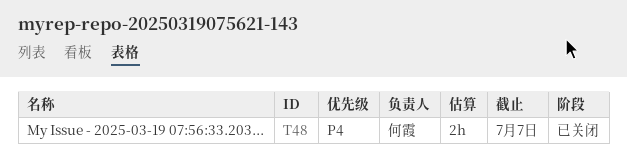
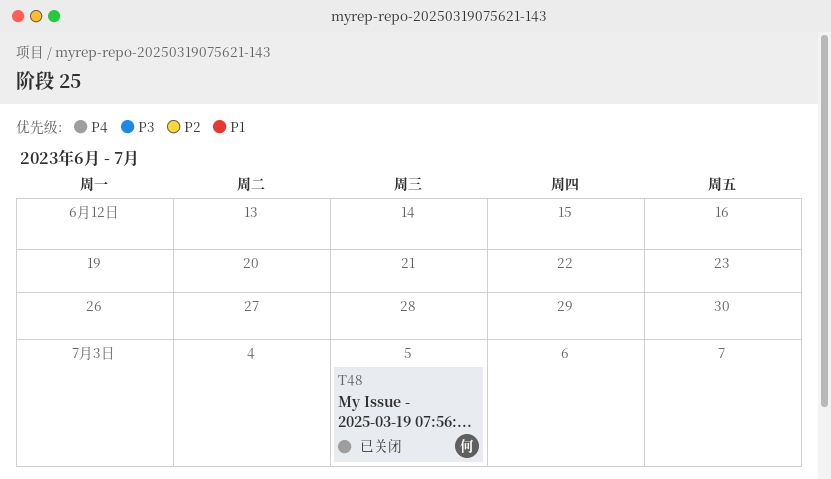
T48, due: Jul 7 -> Jul 5

